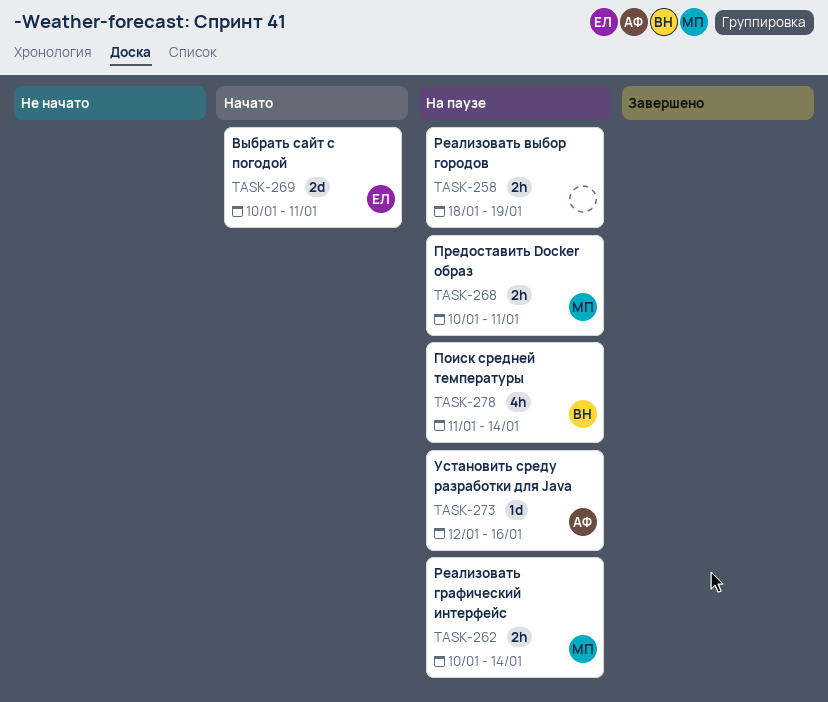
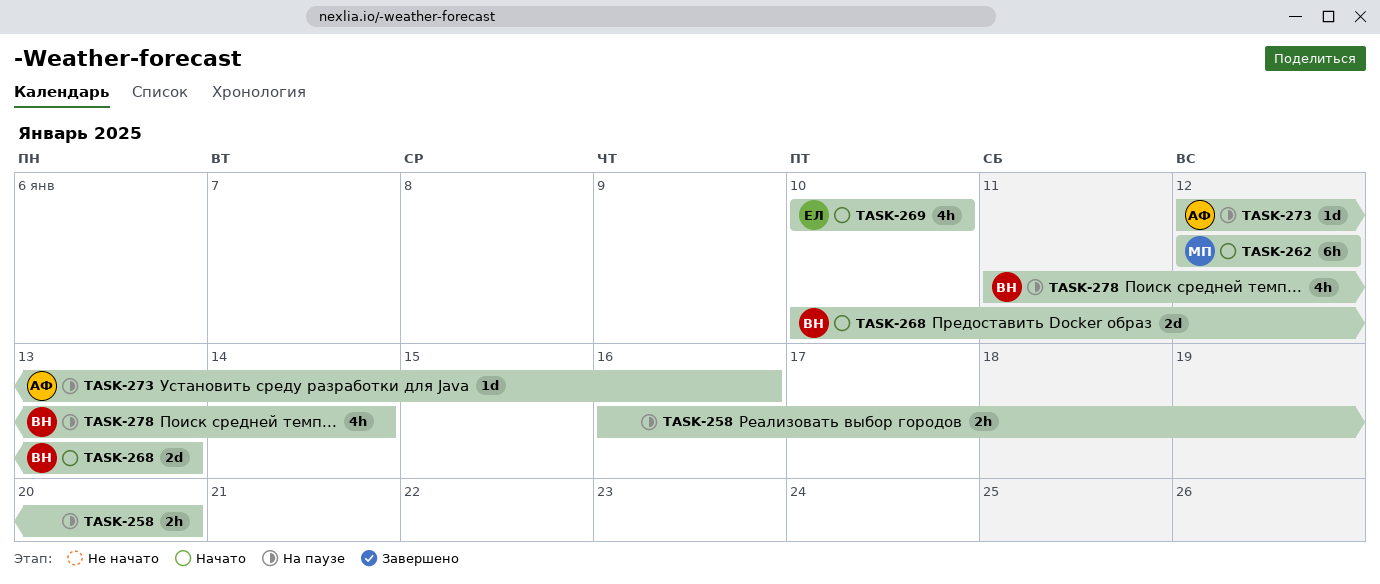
TASK-258, start: Jan 18 -> Jan 16
TASK-258, due: Jan 19 -> Jan 20
TASK-262, status: На паузе -> Начато
TASK-262, estimate: 2h -> 6h
TASK-262, start: Jan 10 -> Jan 12
TASK-262, due: Jan 14 -> Jan 12
TASK-268, status: На паузе -> Начато
TASK-268, owner: МП -> ВН
TASK-268, estimate: 2h -> 2d
TASK-268, due: Jan 11 -> Jan 13
TASK-269, estimate: 2d -> 4h
TASK-269, due: Jan 11 -> Jan 10

